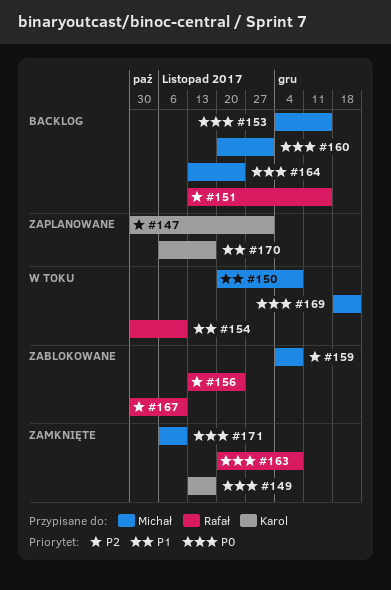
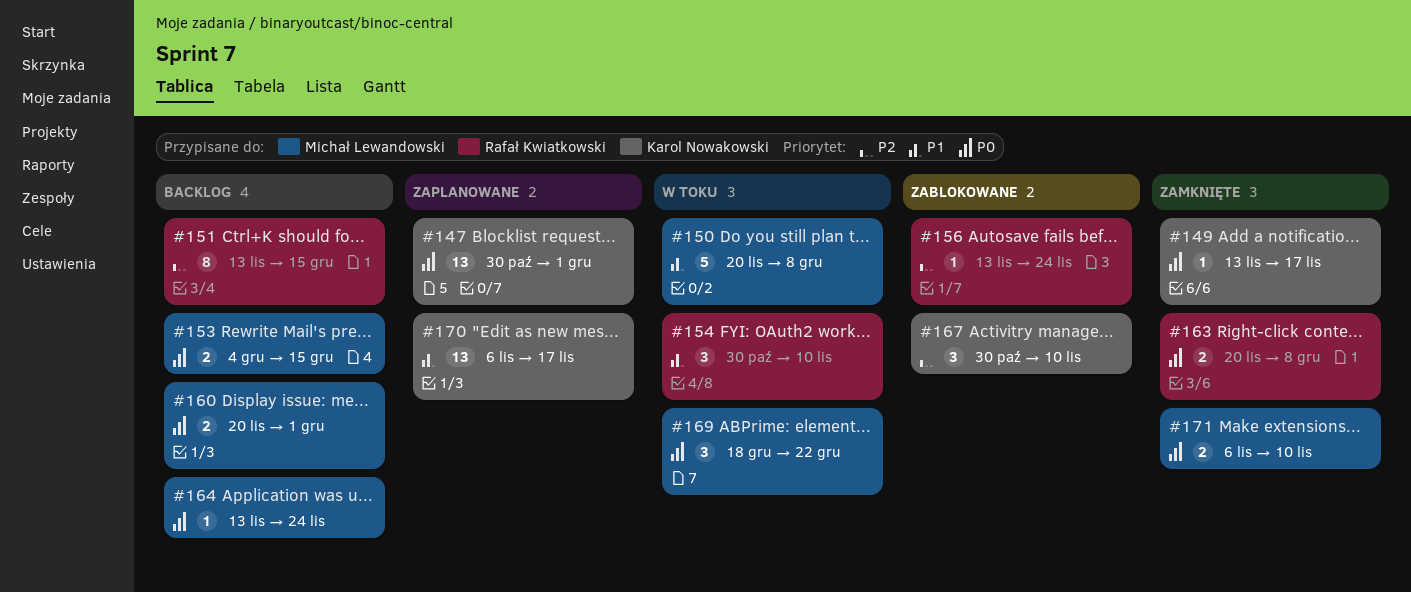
#147, priority: P2 -> P0
#159: present -> none
#167, owner: Rafał Kwiatkowski -> Karol Nowakowski

